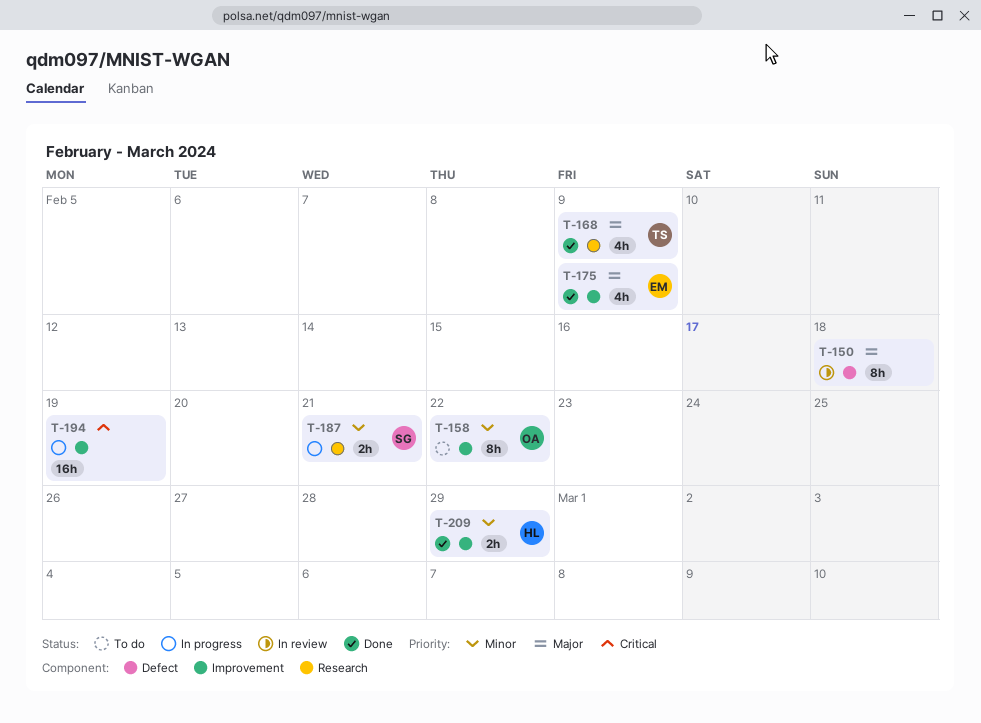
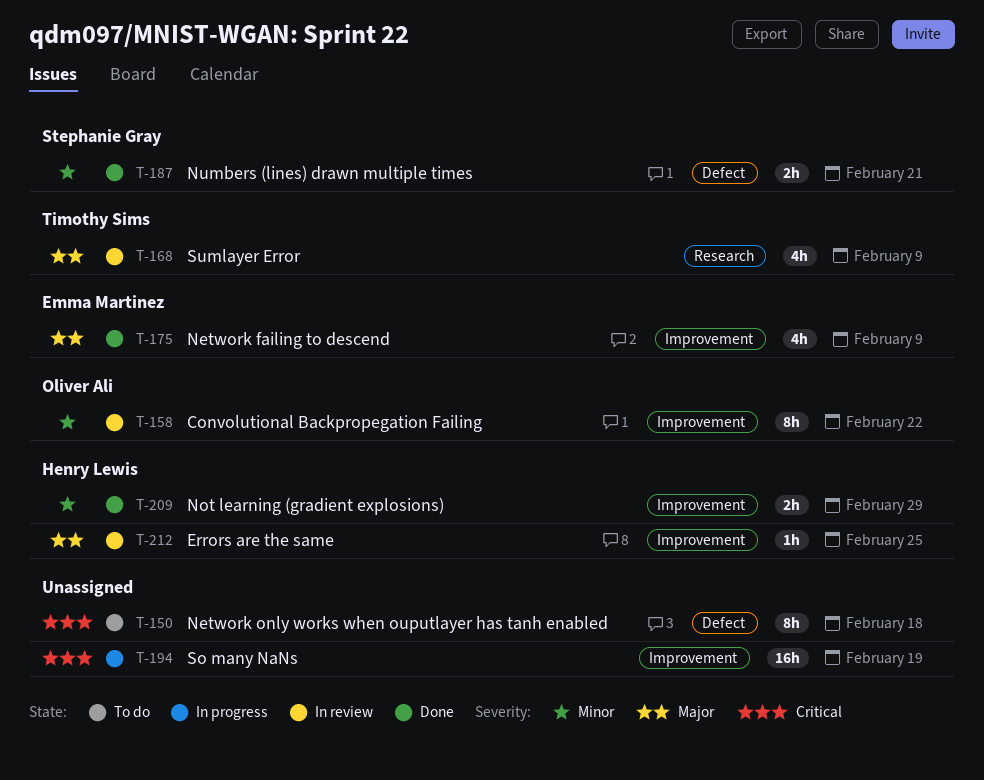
T-150, status: In review -> To do
T-150, priority: Major -> Critical
T-158, status: To do -> In review
T-168, status: Done -> In review
T-187, status: In progress -> Done
T-187, label: Research -> Defect
T-212: none -> present

